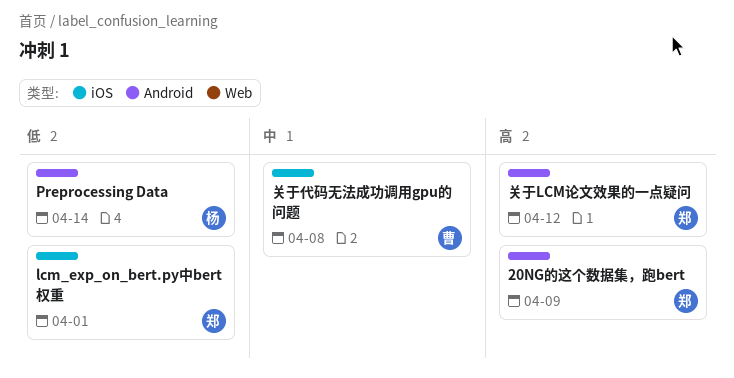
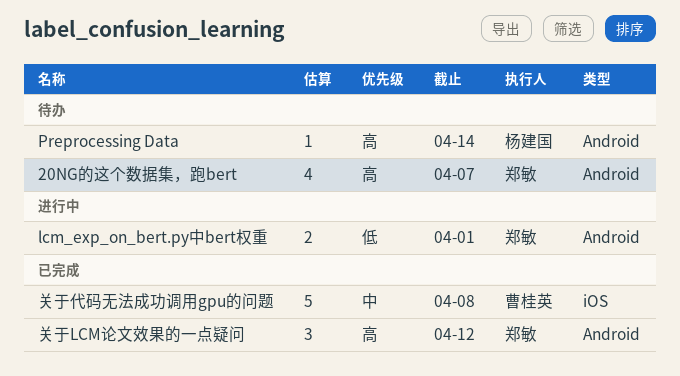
20NG的这个数据集，跑bert, due: Apr 9 -> Apr 7
lcm_exp_on_bert.py中bert权重, label: iOS -> Android
Preprocessing Data, priority: 低 -> 高

